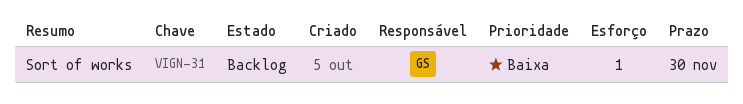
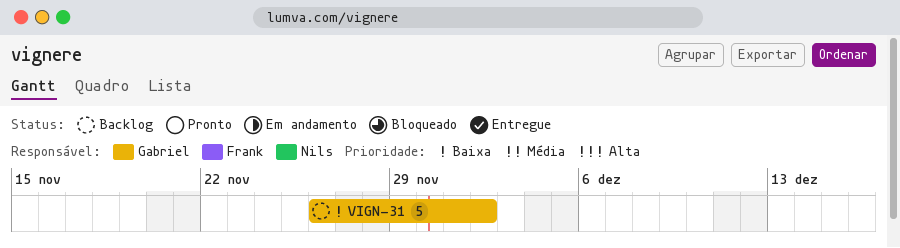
VIGN-31, estimate: 1 -> 5
VIGN-31, due: Nov 30 -> Dec 2

